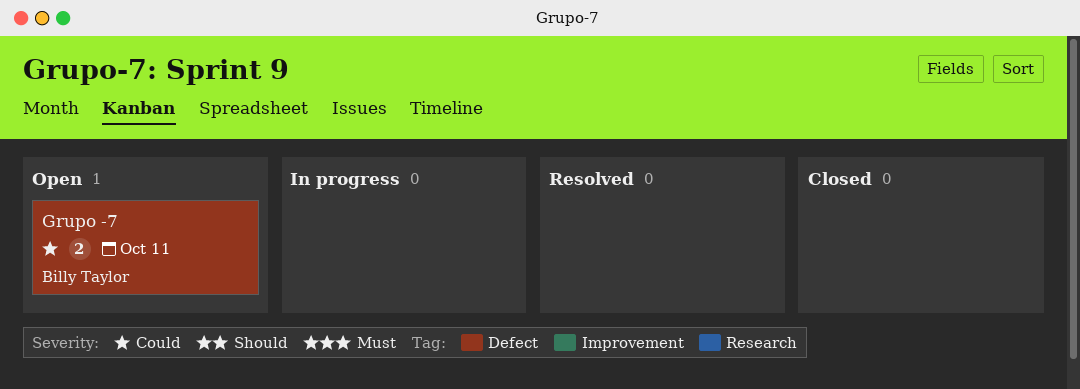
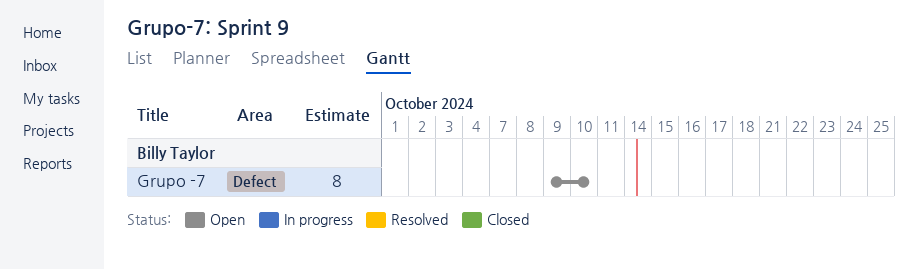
Grupo -7, estimate: 2 -> 8
Grupo -7, due: Oct 11 -> Oct 10

